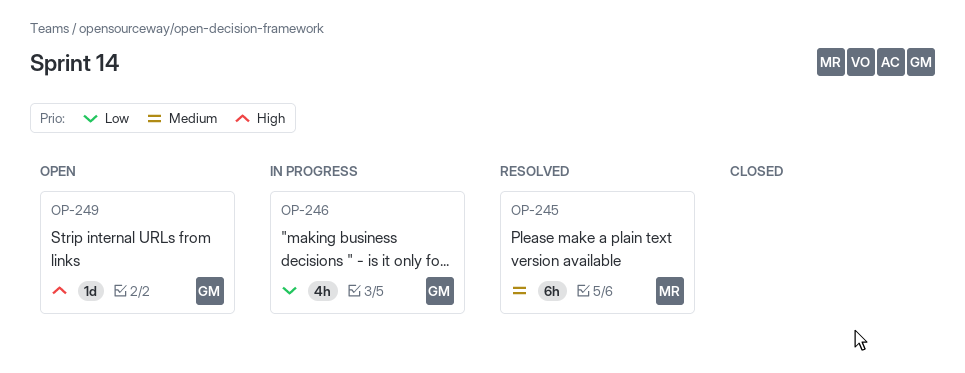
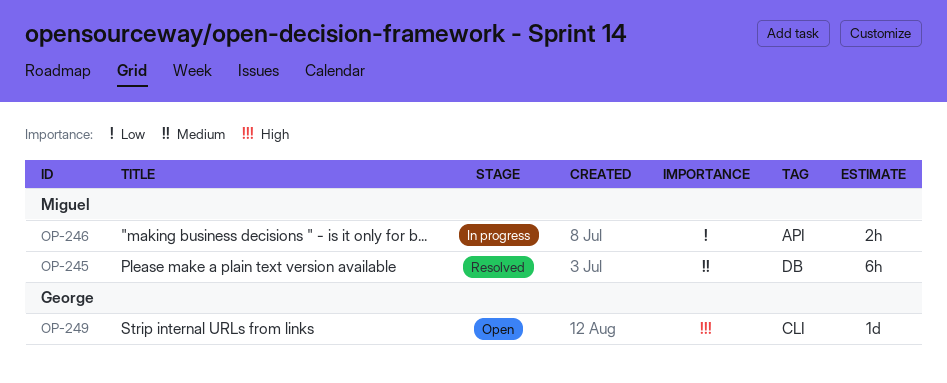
OP-246, owner: George -> Miguel
OP-246, estimate: 4h -> 2h

